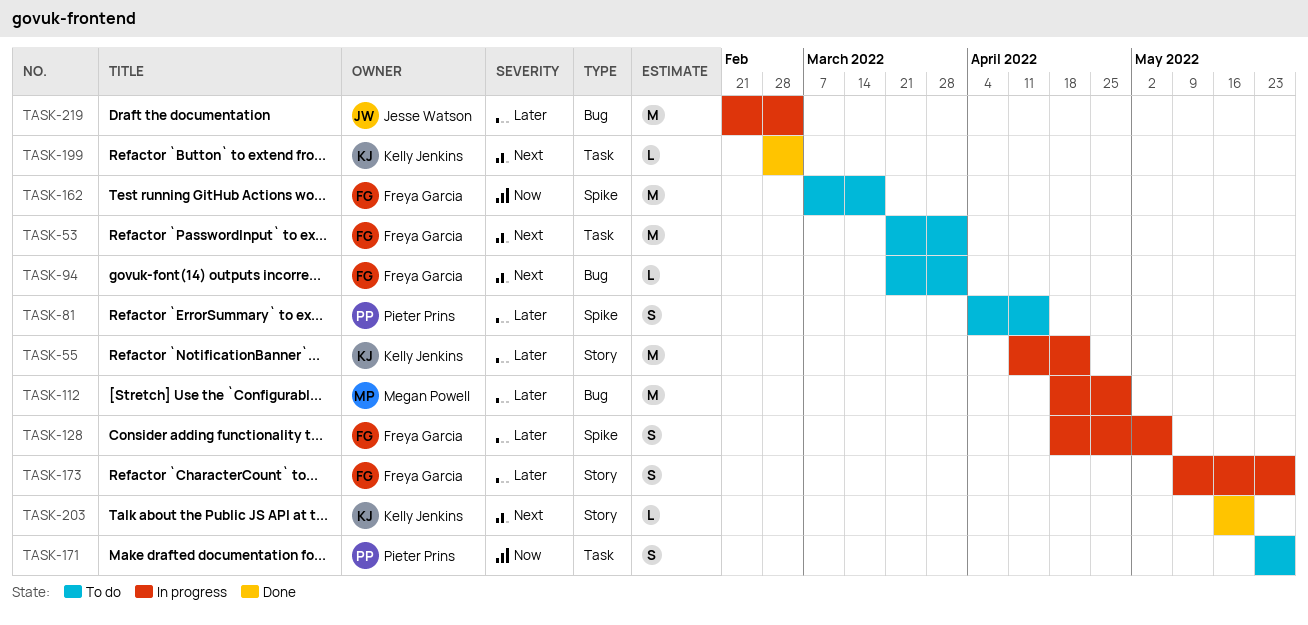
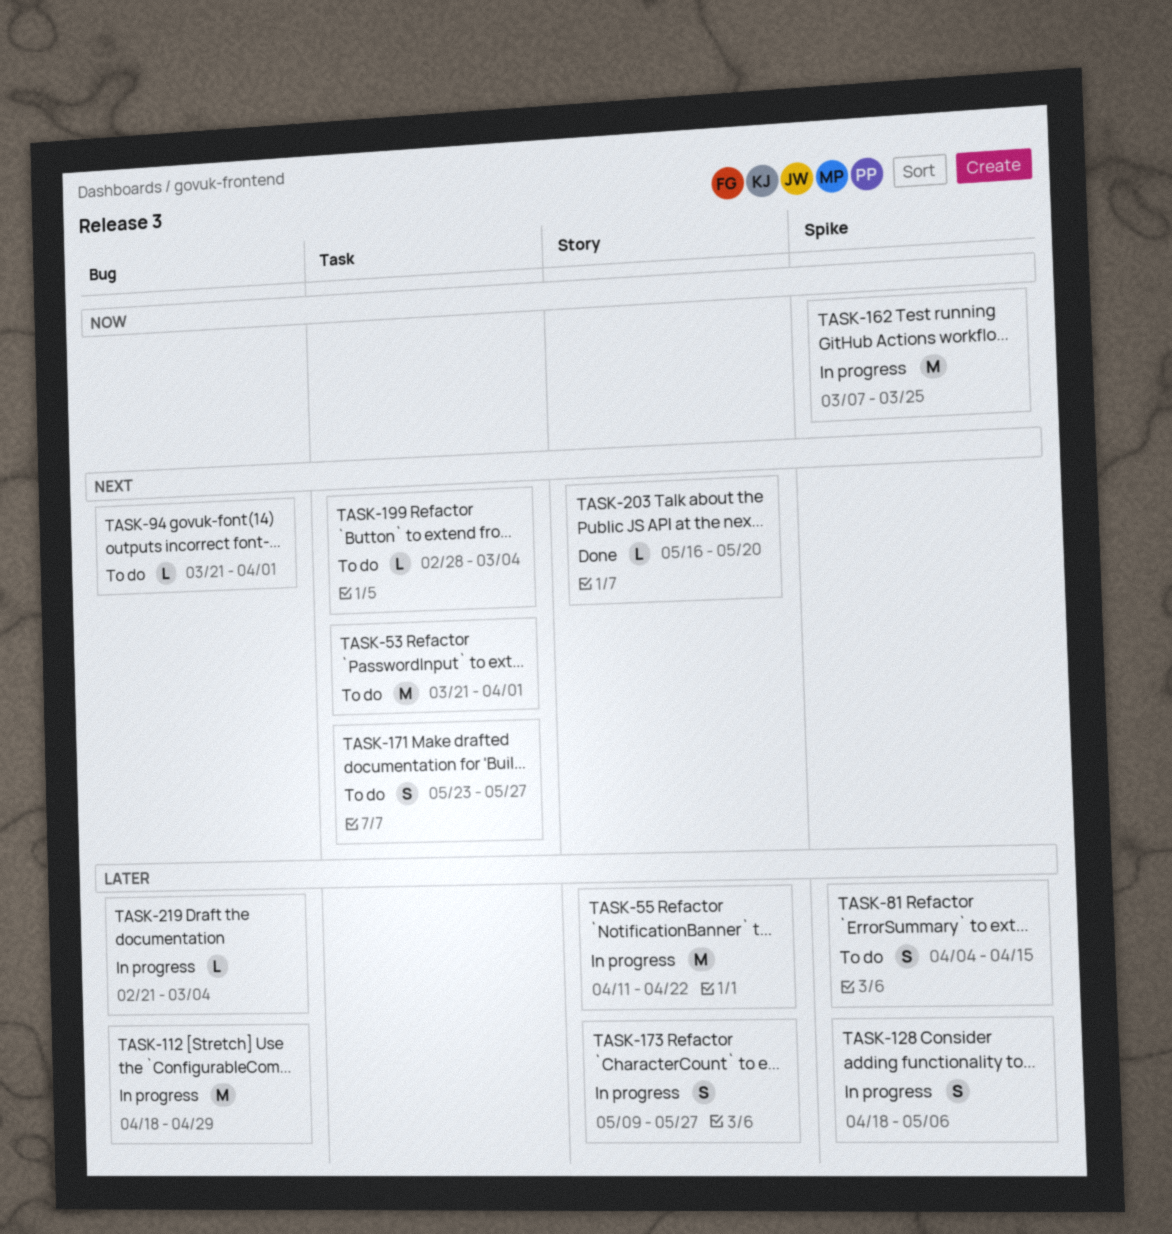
TASK-162, status: To do -> In progress
TASK-162, due: Mar 18 -> Mar 25
TASK-171, priority: Now -> Next
TASK-199, status: Done -> To do
TASK-219, estimate: M -> L

